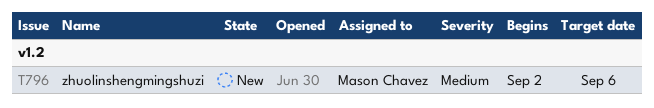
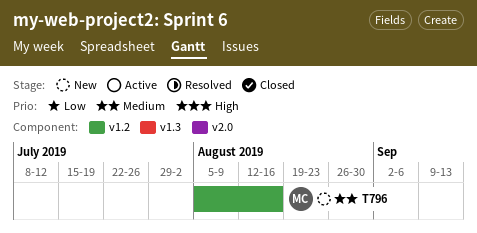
T796, start: Sep 2 -> Aug 5
T796, due: Sep 6 -> Aug 16

